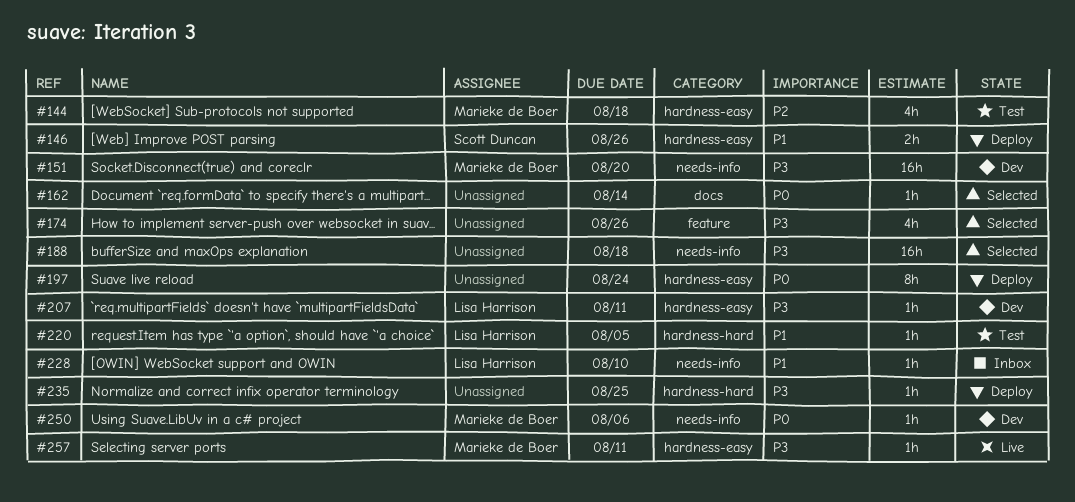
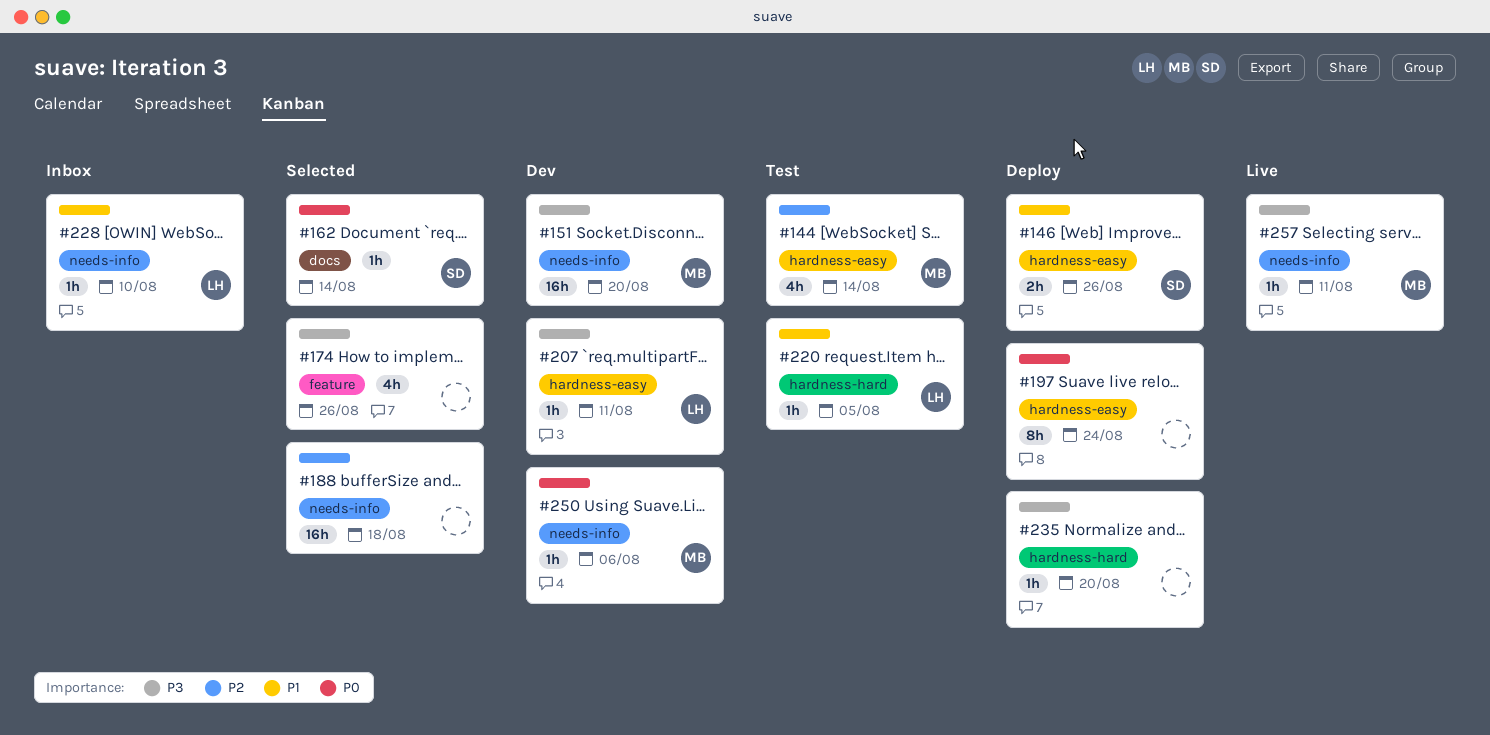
#144, due: Aug 18 -> Aug 14
#162, owner: none -> Scott Duncan
#188, priority: P3 -> P2
#235, due: Aug 25 -> Aug 20
#257, label: hardness-easy -> needs-info

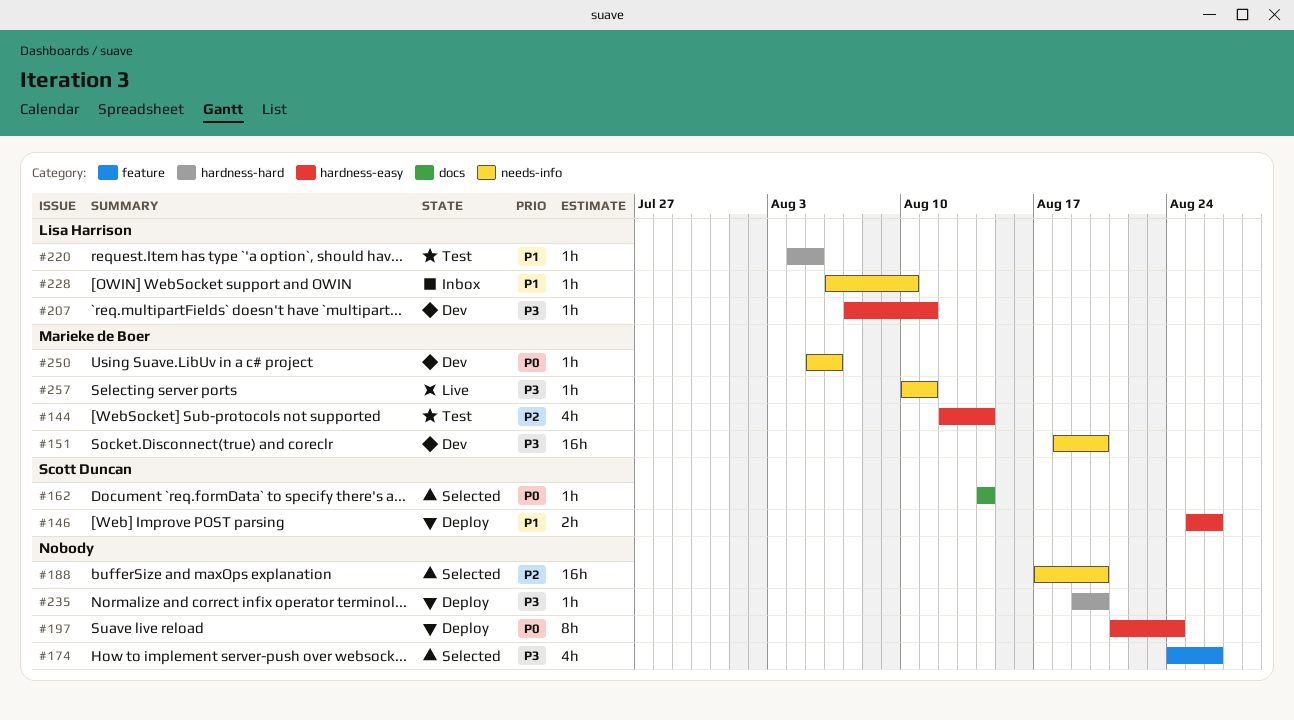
#188, due: Aug 18 -> Aug 20

